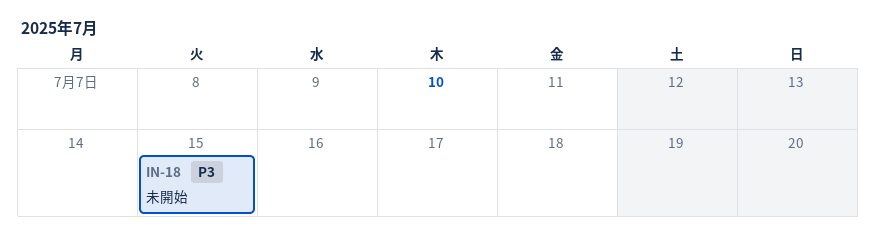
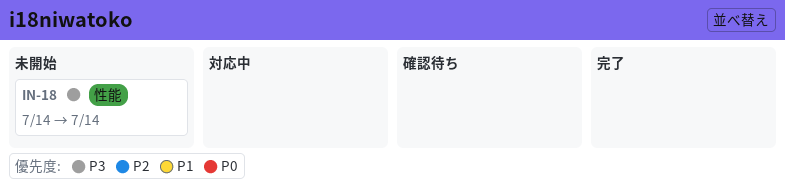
IN-18, due: Jul 15 -> Jul 14

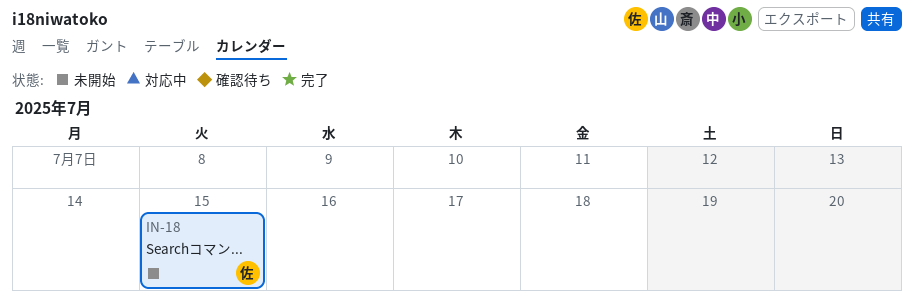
IN-18, due: Jul 14 -> Jul 15

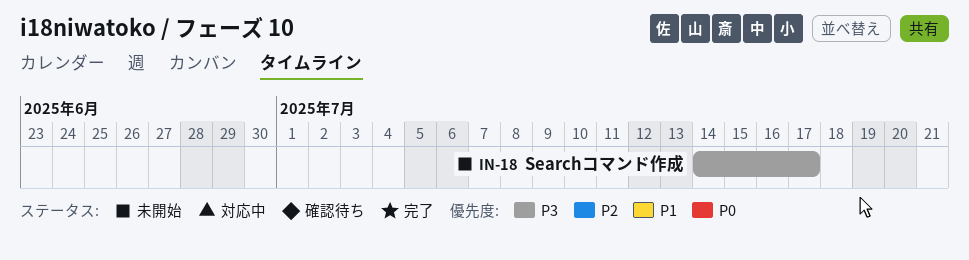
IN-18, due: Jul 15 -> Jul 17

